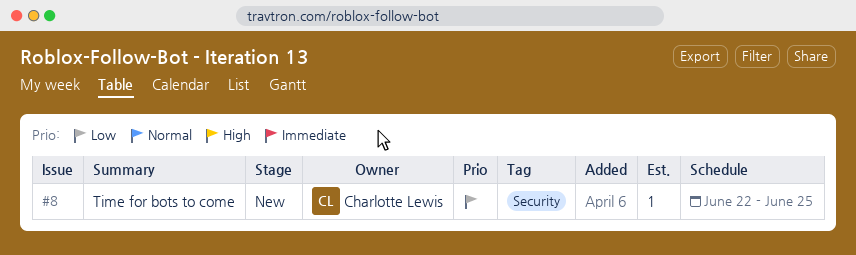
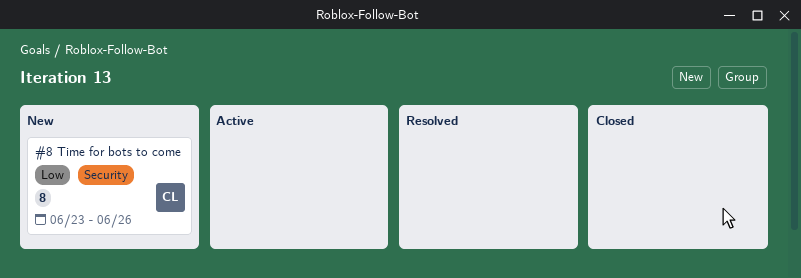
#8, estimate: 1 -> 8
#8, start: Jun 22 -> Jun 23
#8, due: Jun 25 -> Jun 26

